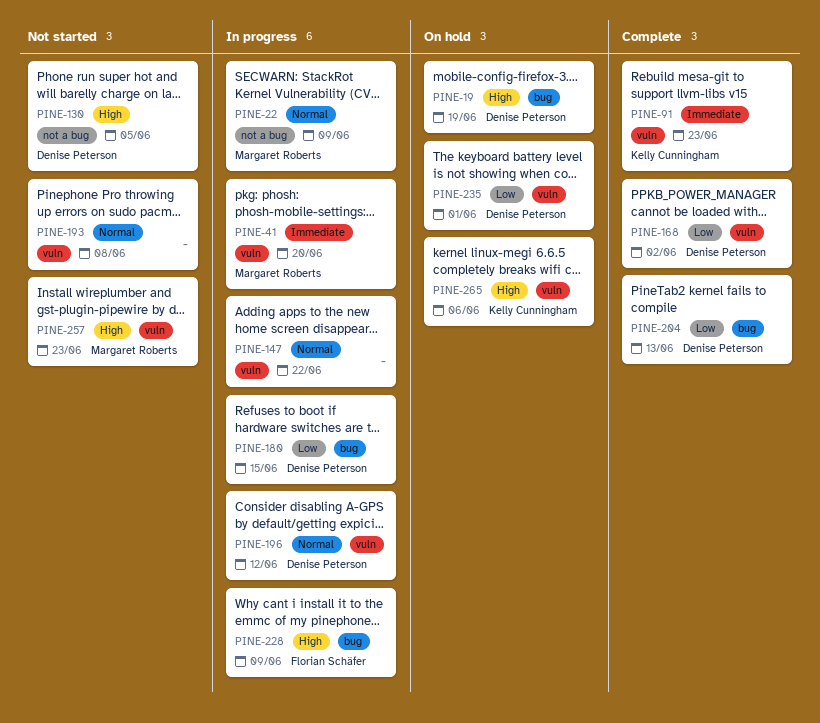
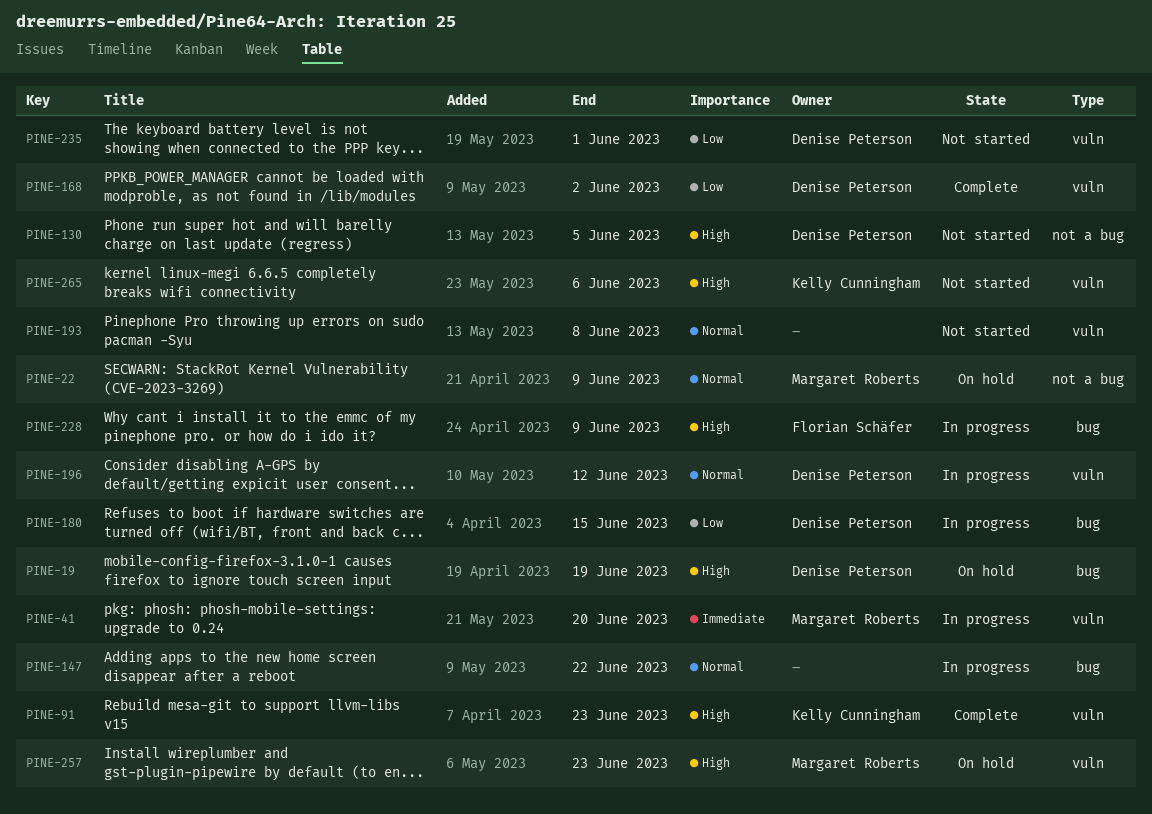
PINE-22, status: In progress -> On hold
PINE-91, priority: Immediate -> High
PINE-147, label: vuln -> bug
PINE-204: present -> none
PINE-235, status: On hold -> Not started
PINE-257, status: Not started -> On hold
PINE-265, status: On hold -> Not started

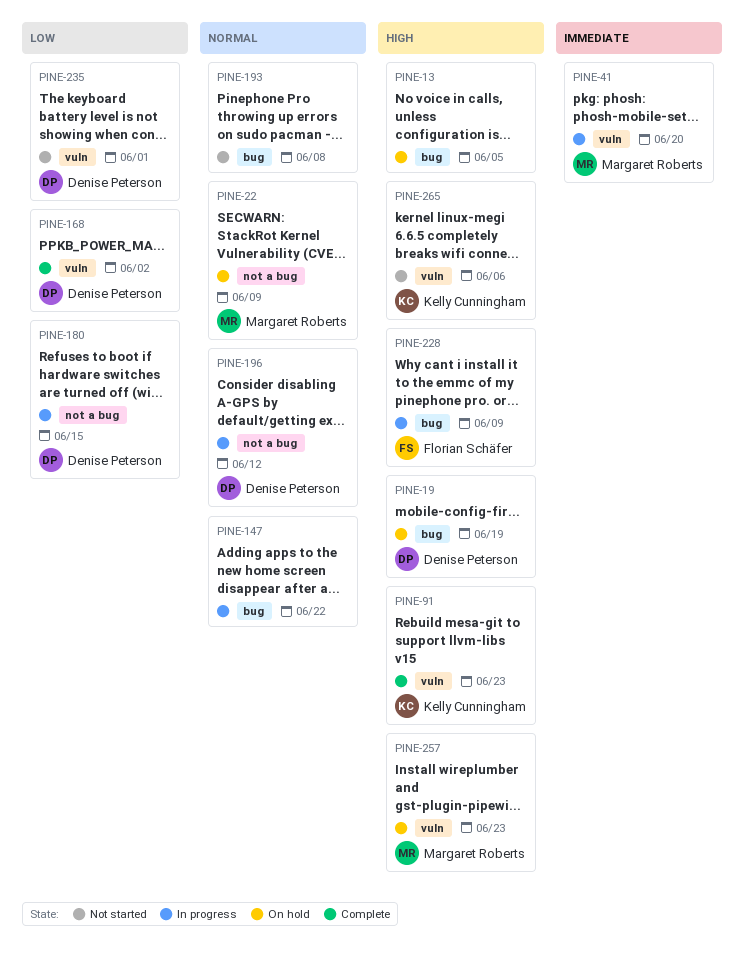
PINE-13: none -> present
PINE-130: present -> none
PINE-180, label: bug -> not a bug
PINE-193, label: vuln -> bug
PINE-196, label: vuln -> not a bug

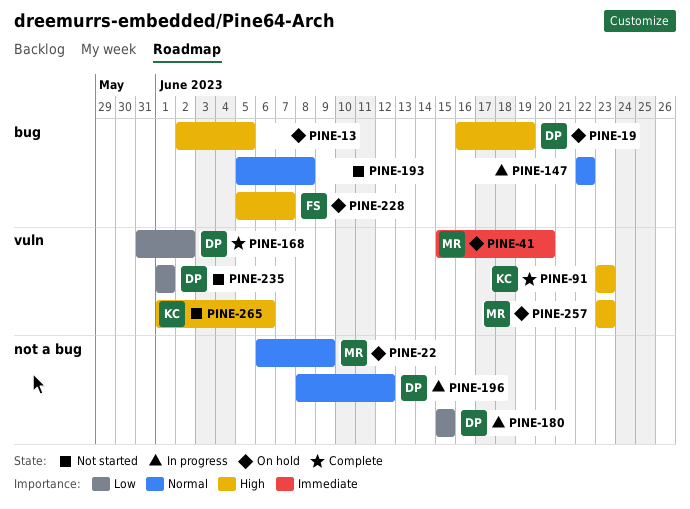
PINE-41, status: In progress -> On hold
PINE-228, status: In progress -> On hold
PINE-228, due: Jun 9 -> Jun 7

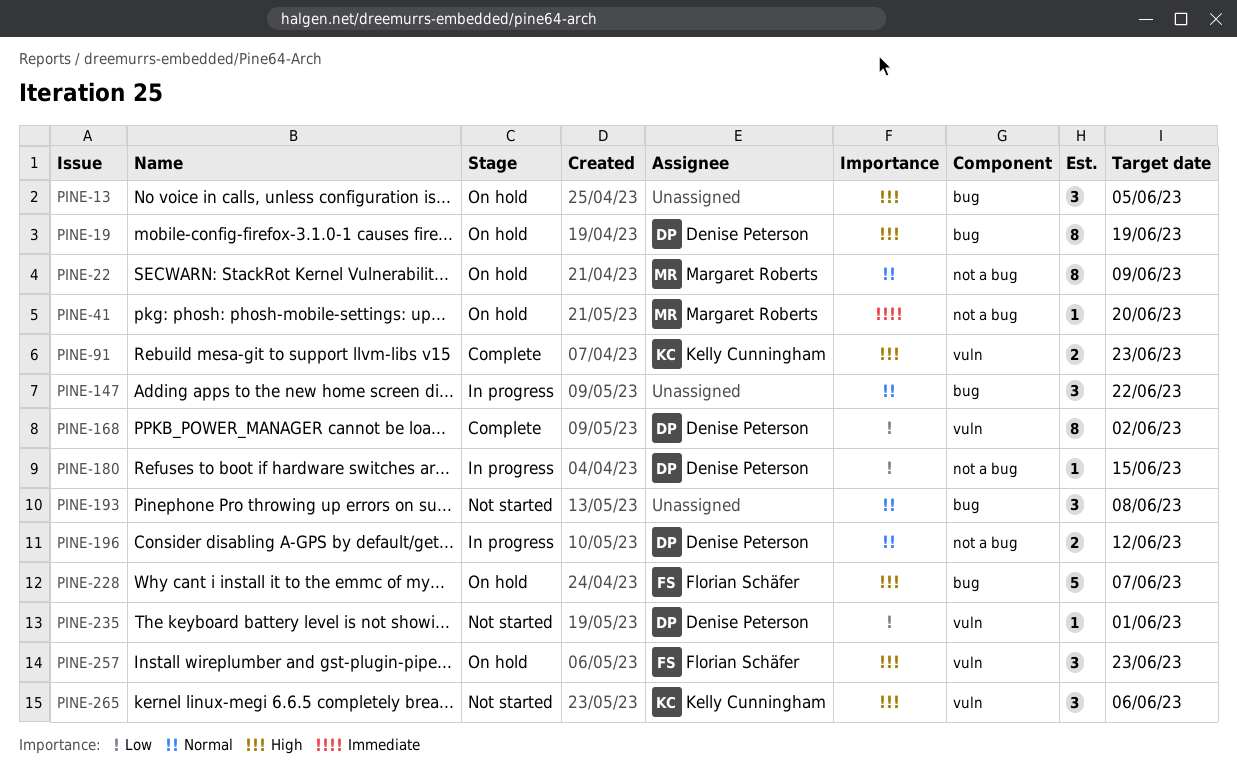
PINE-41, label: vuln -> not a bug
PINE-257, owner: Margaret Roberts -> Florian Schäfer

